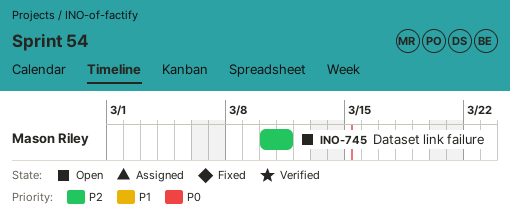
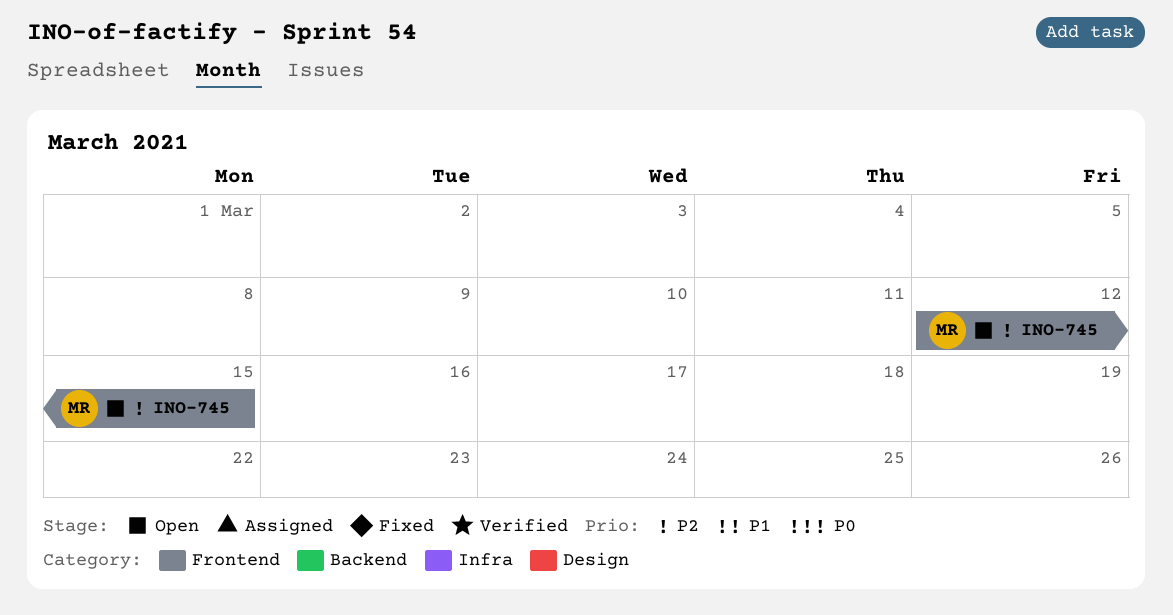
INO-745, start: Mar 10 -> Mar 12
INO-745, due: Mar 11 -> Mar 15

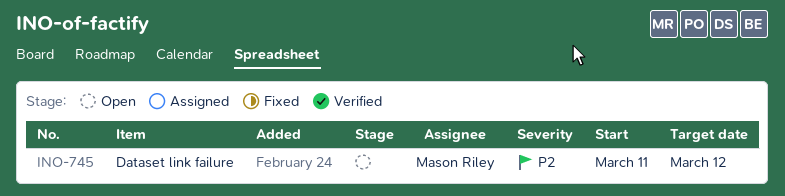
INO-745, start: Mar 12 -> Mar 11
INO-745, due: Mar 15 -> Mar 12

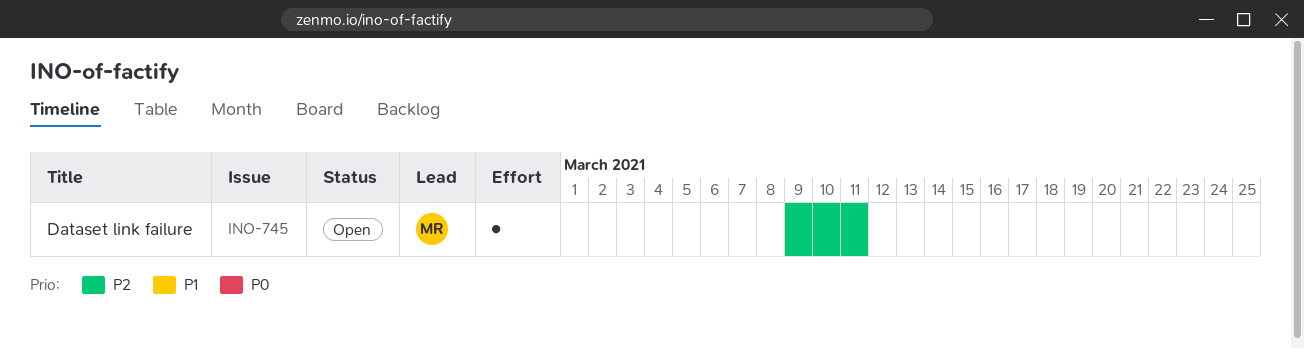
INO-745, start: Mar 11 -> Mar 9
INO-745, due: Mar 12 -> Mar 11

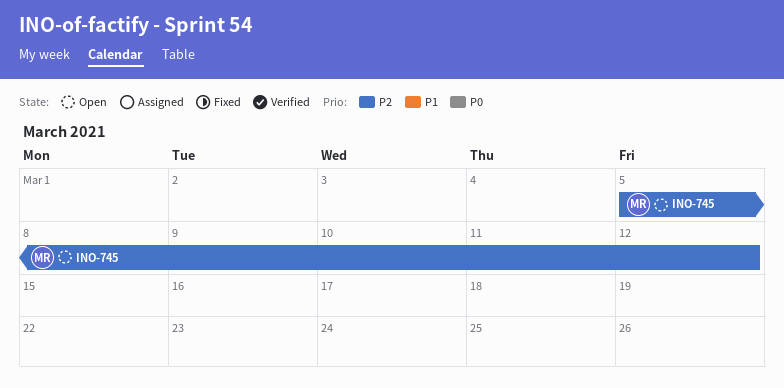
INO-745, start: Mar 9 -> Mar 5
INO-745, due: Mar 11 -> Mar 12

